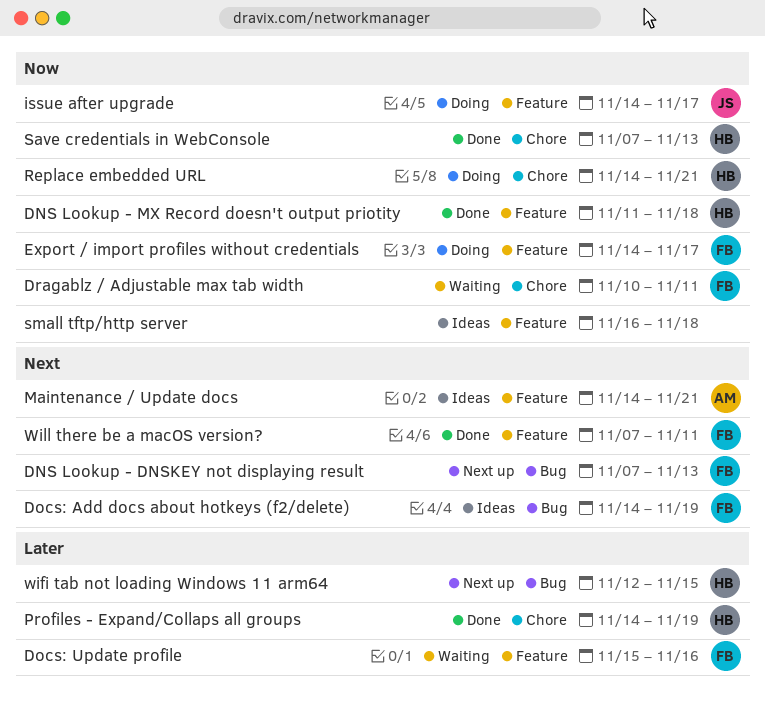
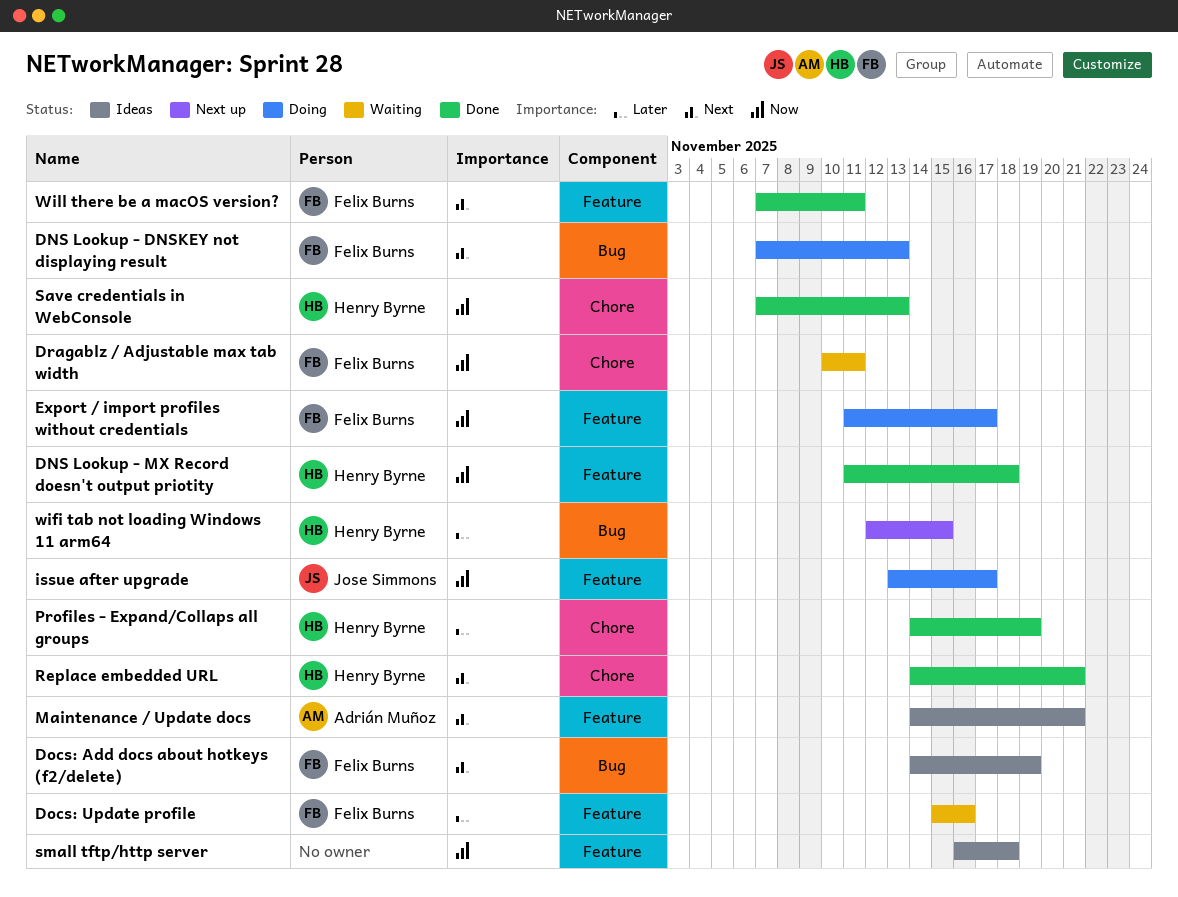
DNS Lookup - DNSKEY not displaying result, status: Next up -> Doing
Export / import profiles without credentials, start: Nov 14 -> Nov 11
issue after upgrade, start: Nov 14 -> Nov 13
Replace embedded URL, status: Doing -> Done
Replace embedded URL, priority: Now -> Next

